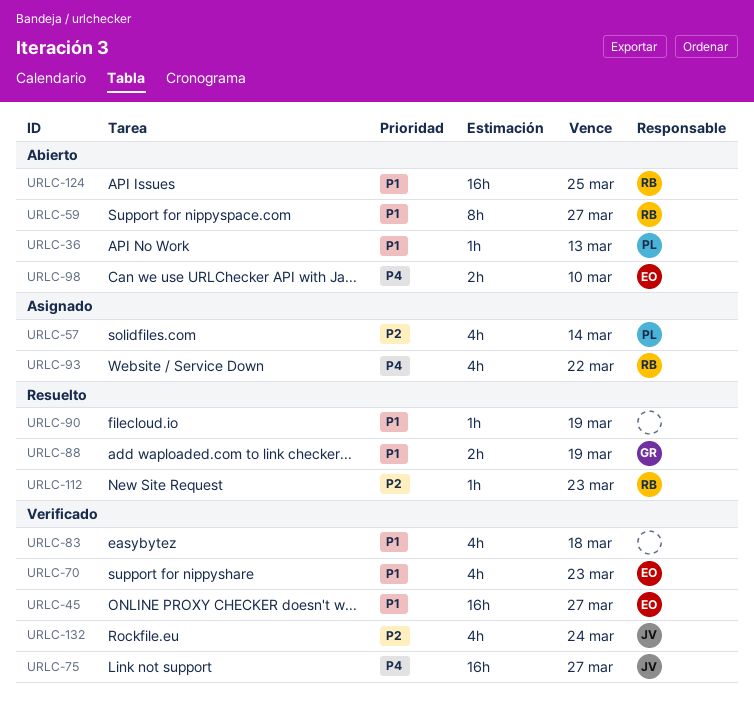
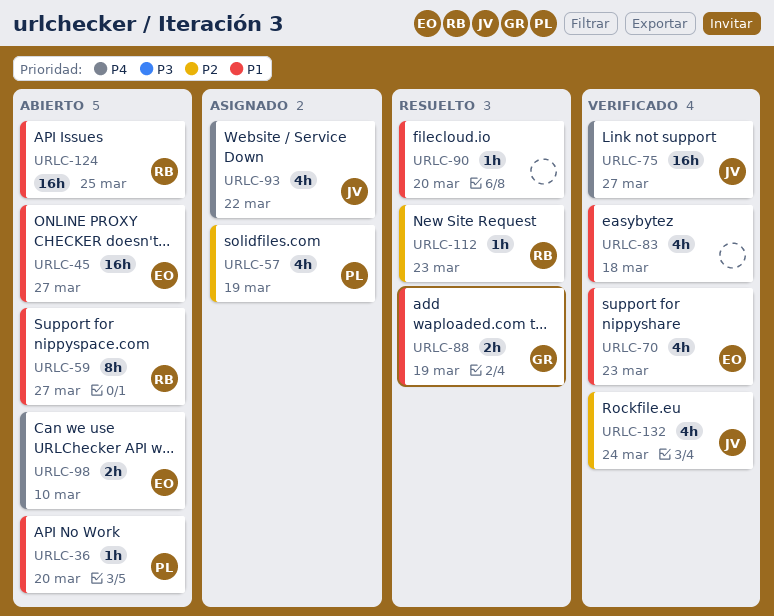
URLC-36, due: Mar 13 -> Mar 20
URLC-45, status: Verificado -> Abierto
URLC-57, due: Mar 14 -> Mar 19
URLC-90, due: Mar 19 -> Mar 20
URLC-93, owner: RB -> JV

